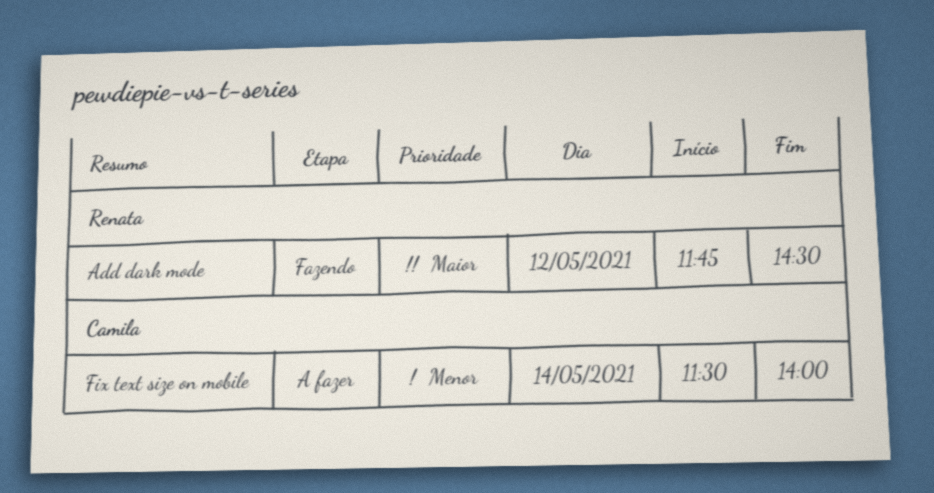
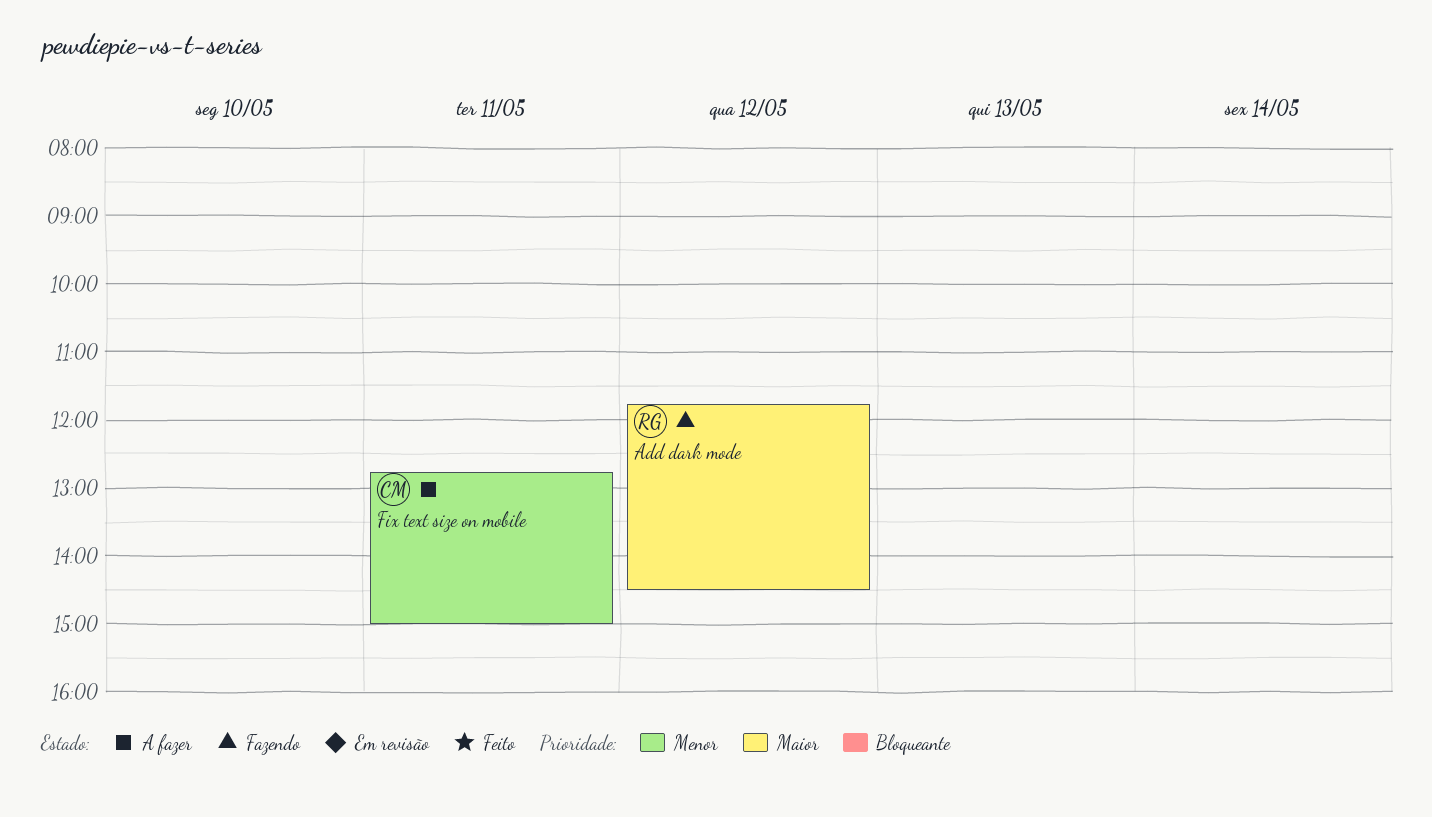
Fix text size on mobile, day: May 14 -> May 11
Fix text size on mobile, begins: 11:30 -> 12:45
Fix text size on mobile, ends: 14:00 -> 15:00

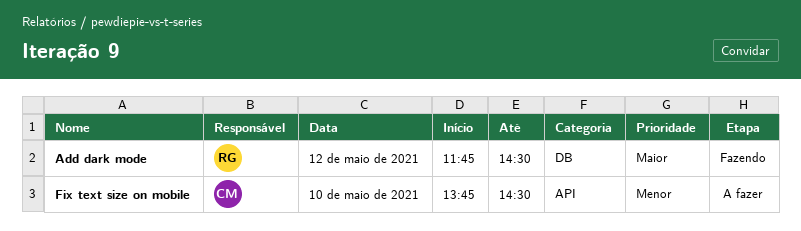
Fix text size on mobile, day: May 11 -> May 10
Fix text size on mobile, begins: 12:45 -> 13:45
Fix text size on mobile, ends: 15:00 -> 14:30

